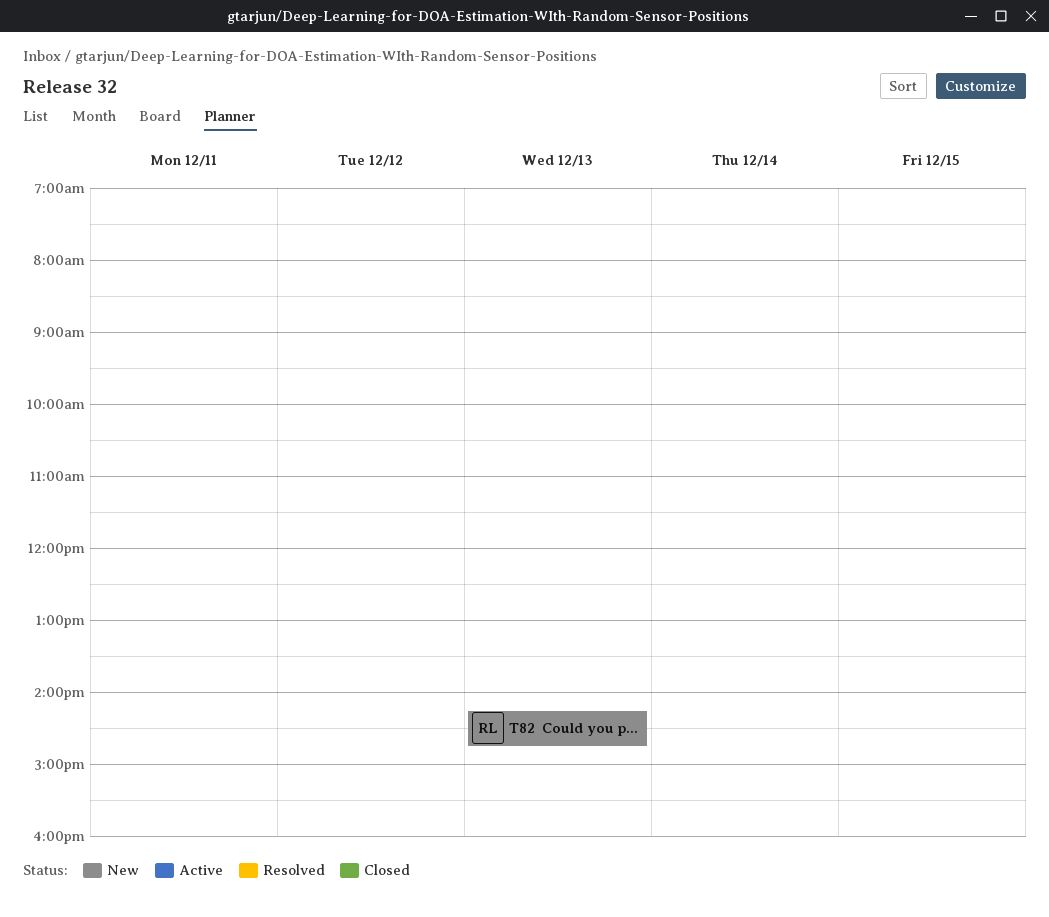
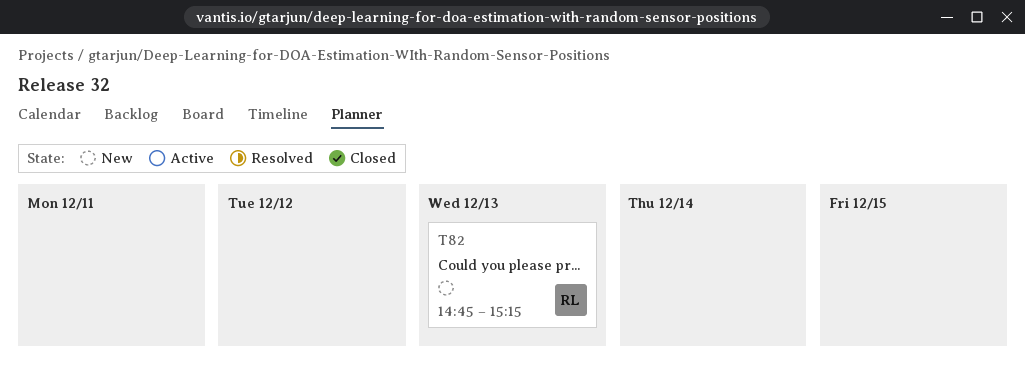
T82, begins: 14:15 -> 14:45
T82, ends: 14:45 -> 15:15

